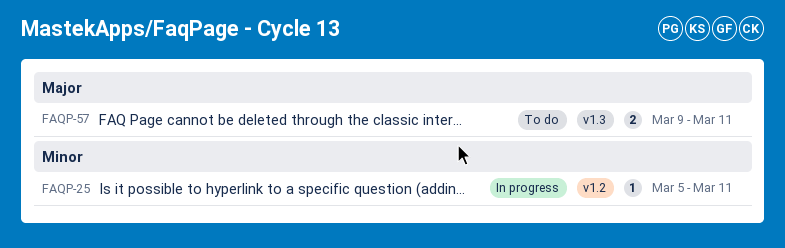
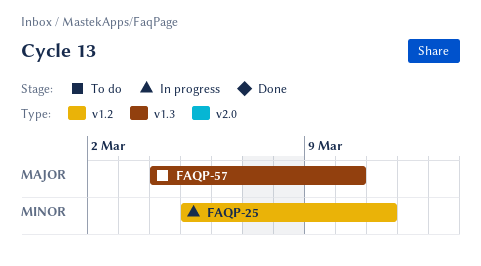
FAQP-57, start: Mar 9 -> Mar 4
FAQP-57, due: Mar 11 -> Mar 10

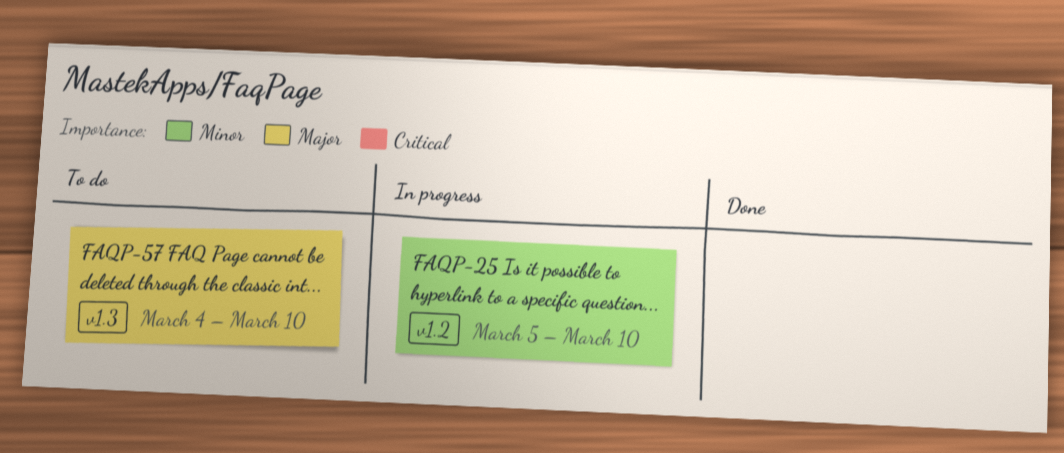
FAQP-25, due: Mar 11 -> Mar 10

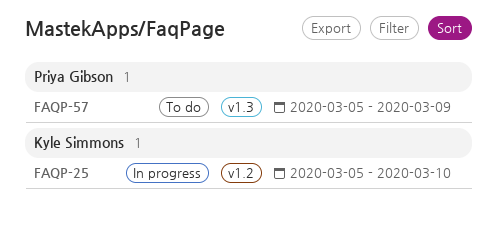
FAQP-57, start: Mar 4 -> Mar 5
FAQP-57, due: Mar 10 -> Mar 9

